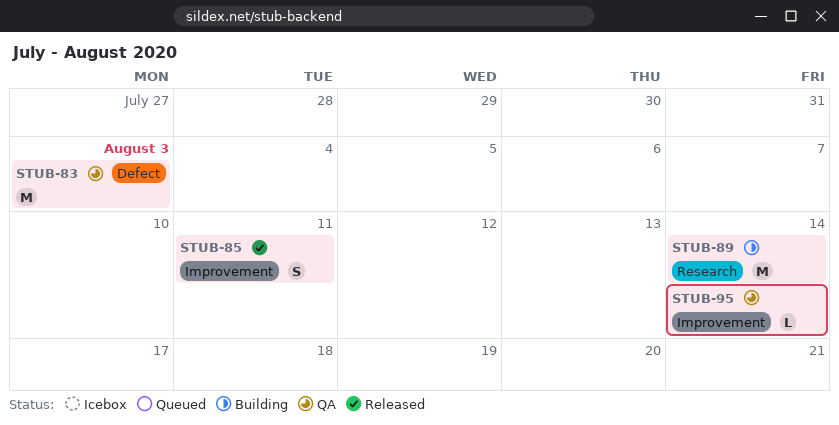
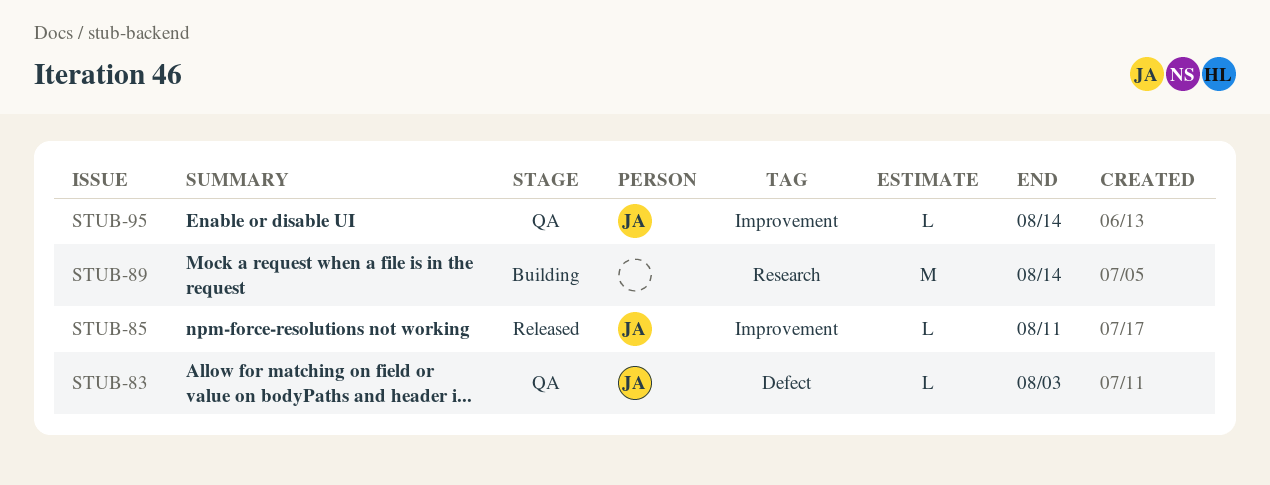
STUB-83, estimate: M -> L
STUB-85, estimate: S -> L

